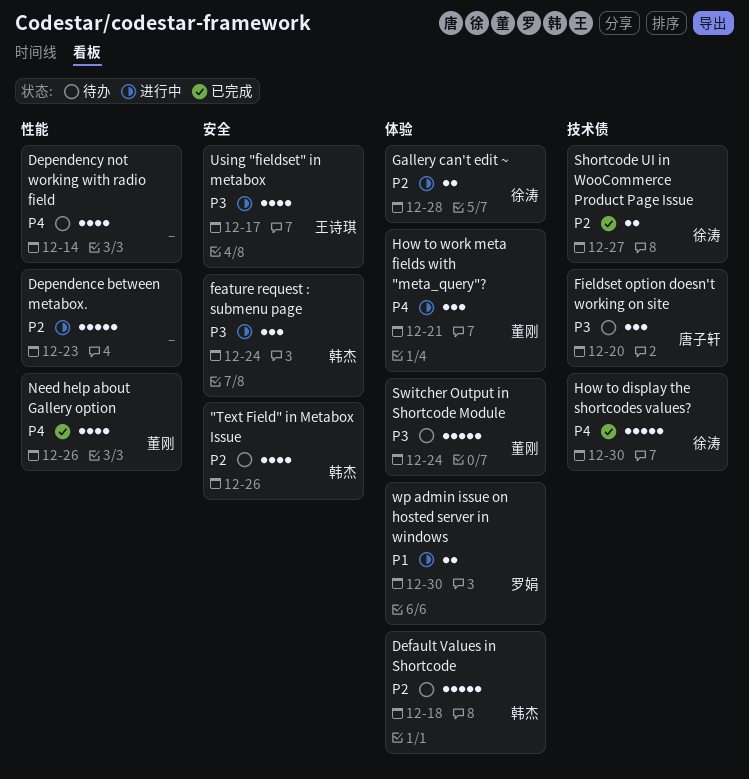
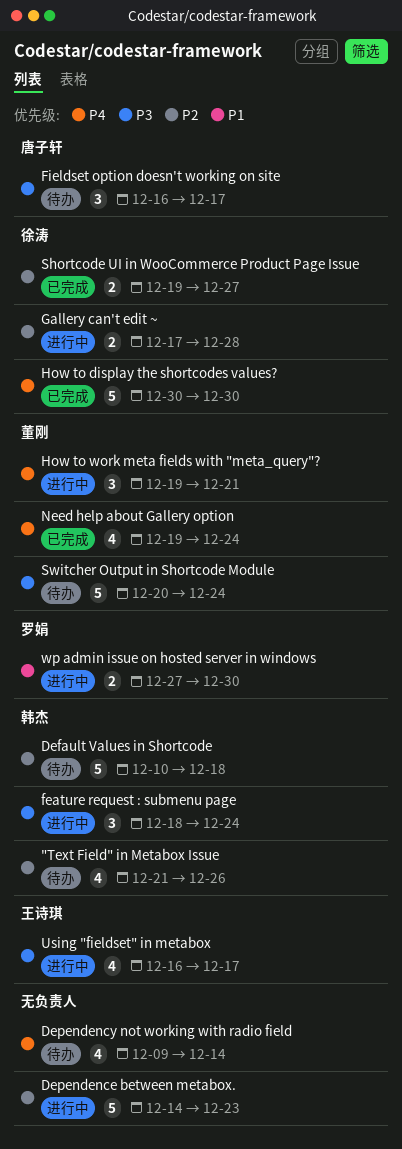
Fieldset option doesn't working on site, due: Dec 20 -> Dec 17
Need help about Gallery option, due: Dec 26 -> Dec 24

